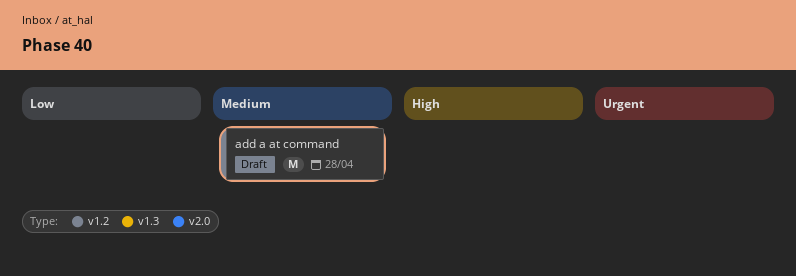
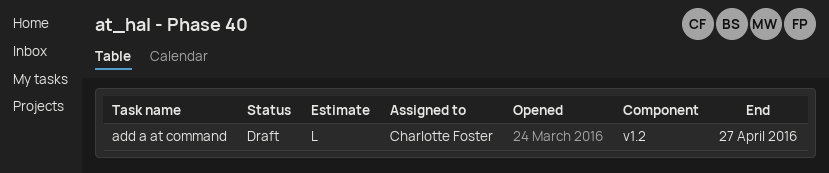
add a at command, estimate: M -> L
add a at command, due: Apr 28 -> Apr 27

